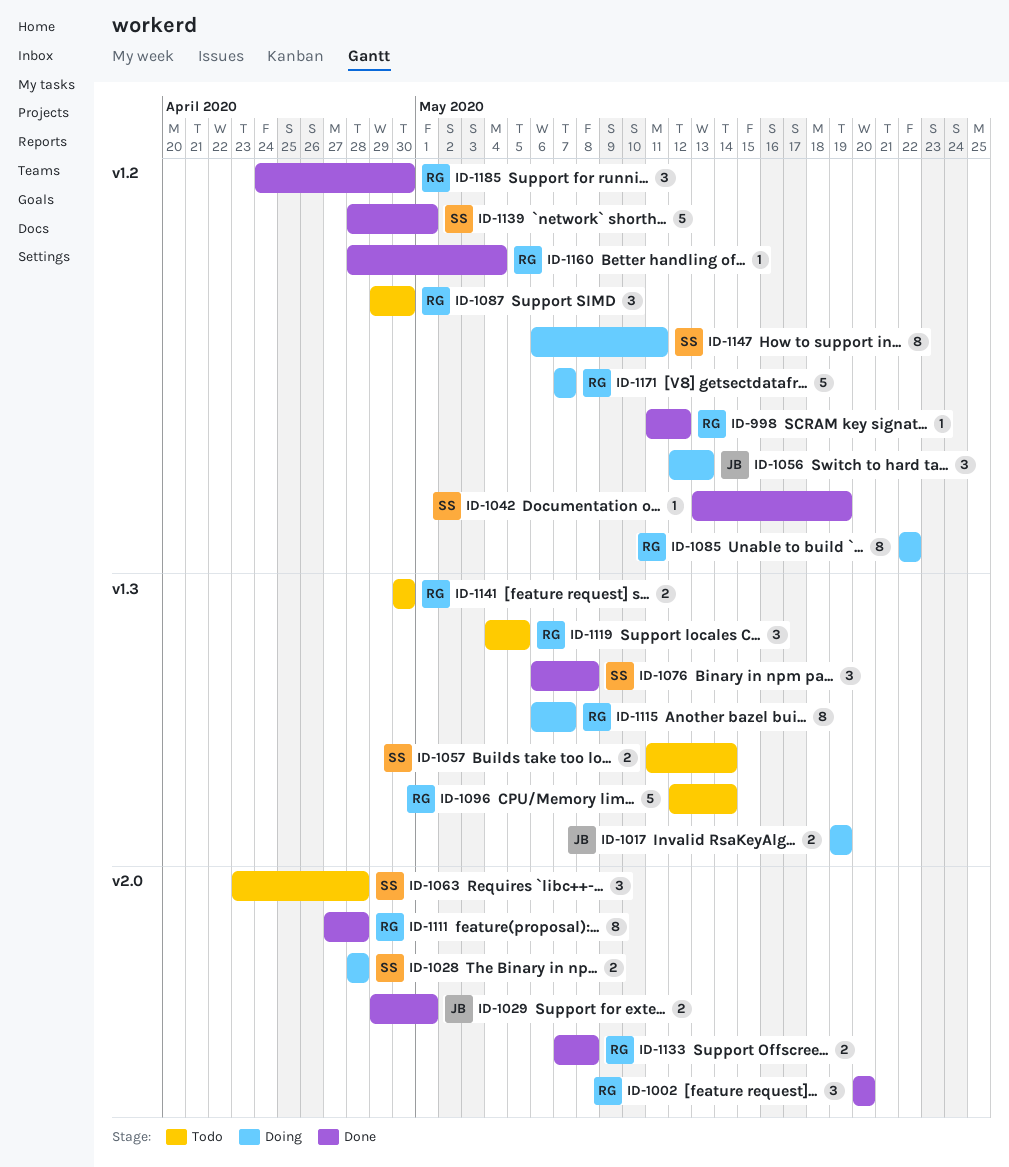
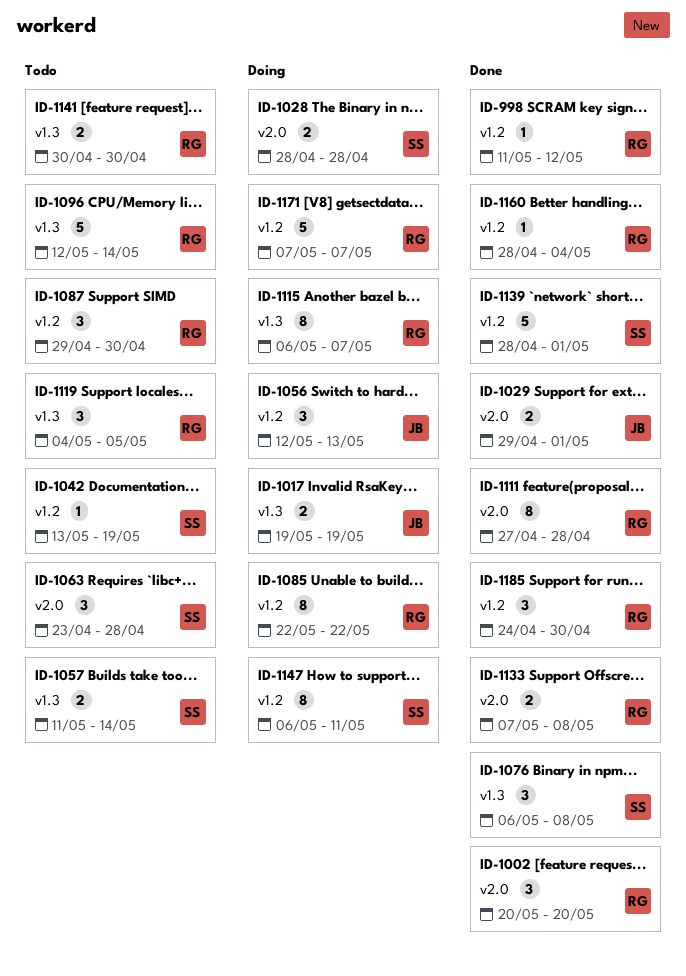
ID-1042, status: Done -> Todo

